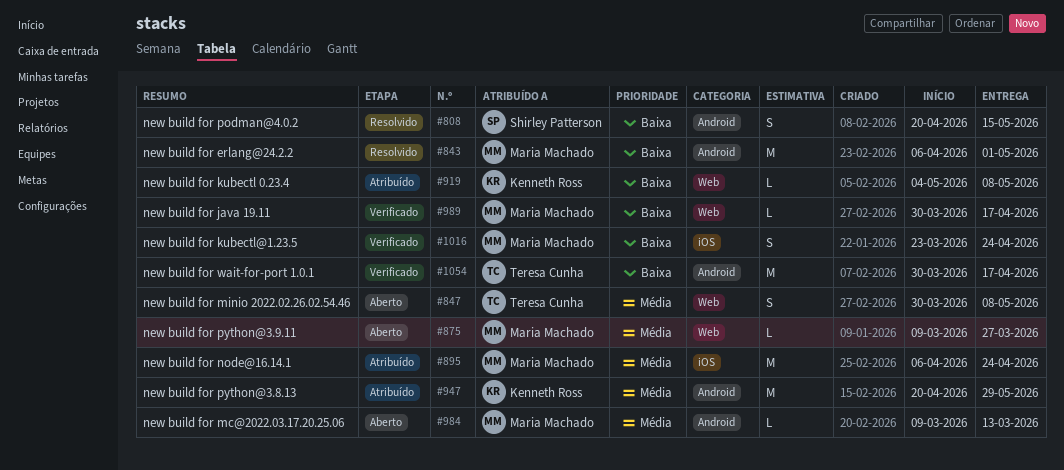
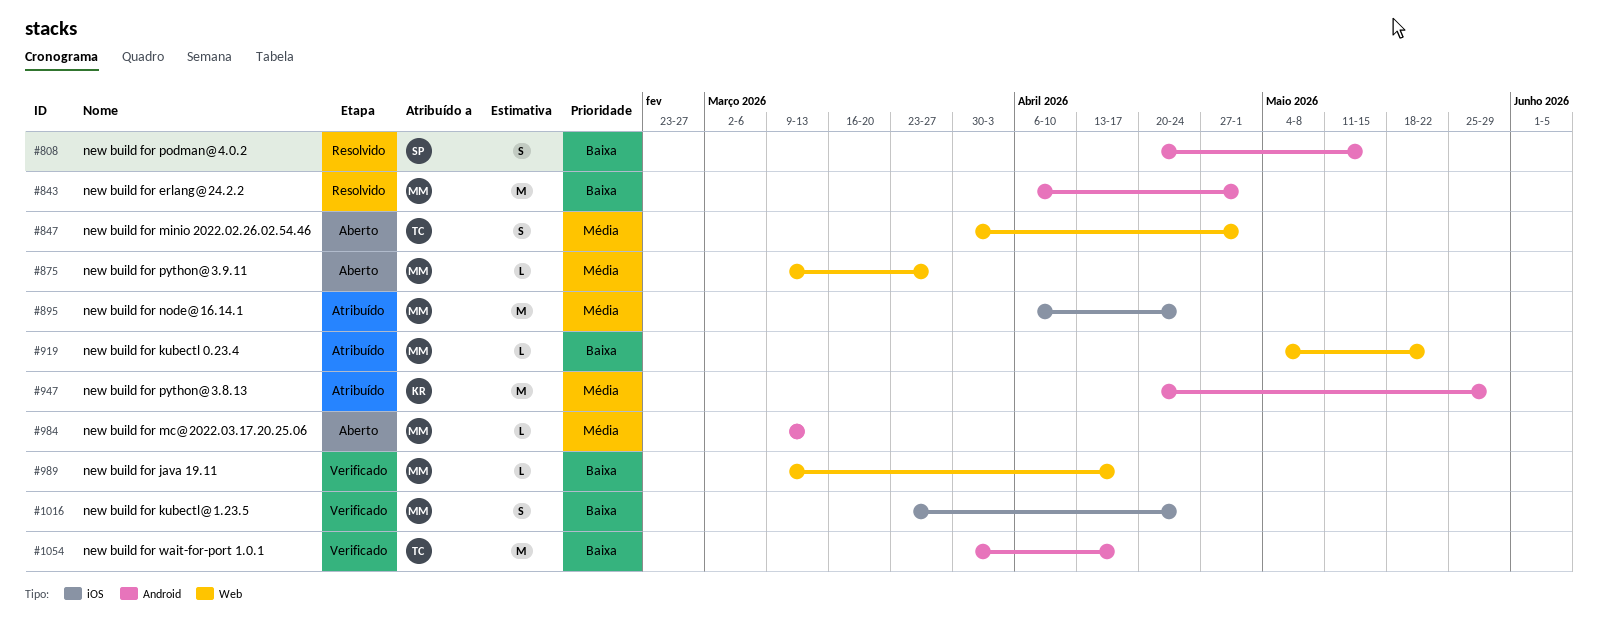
#847, due: May 8 -> May 1
#919, owner: Kenneth Ross -> Maria Machado
#919, due: May 8 -> May 22
#989, start: Mar 30 -> Mar 9

